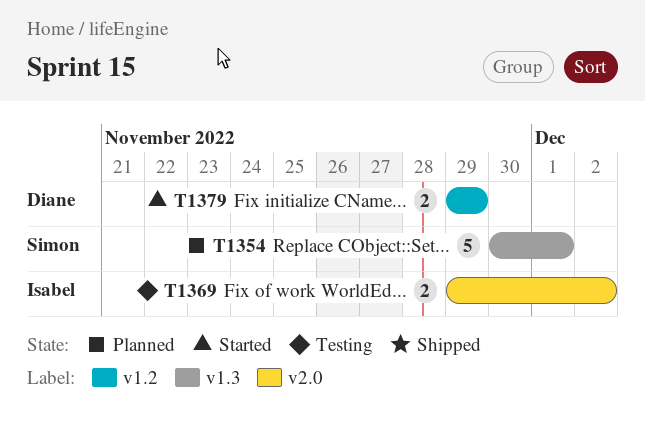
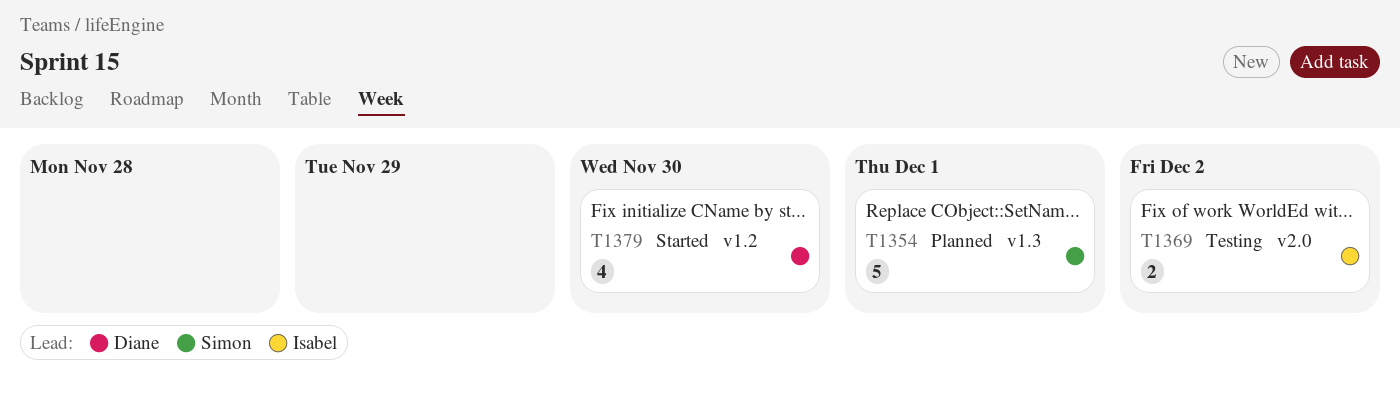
T1379, estimate: 2 -> 4
T1379, due: Nov 29 -> Nov 30

